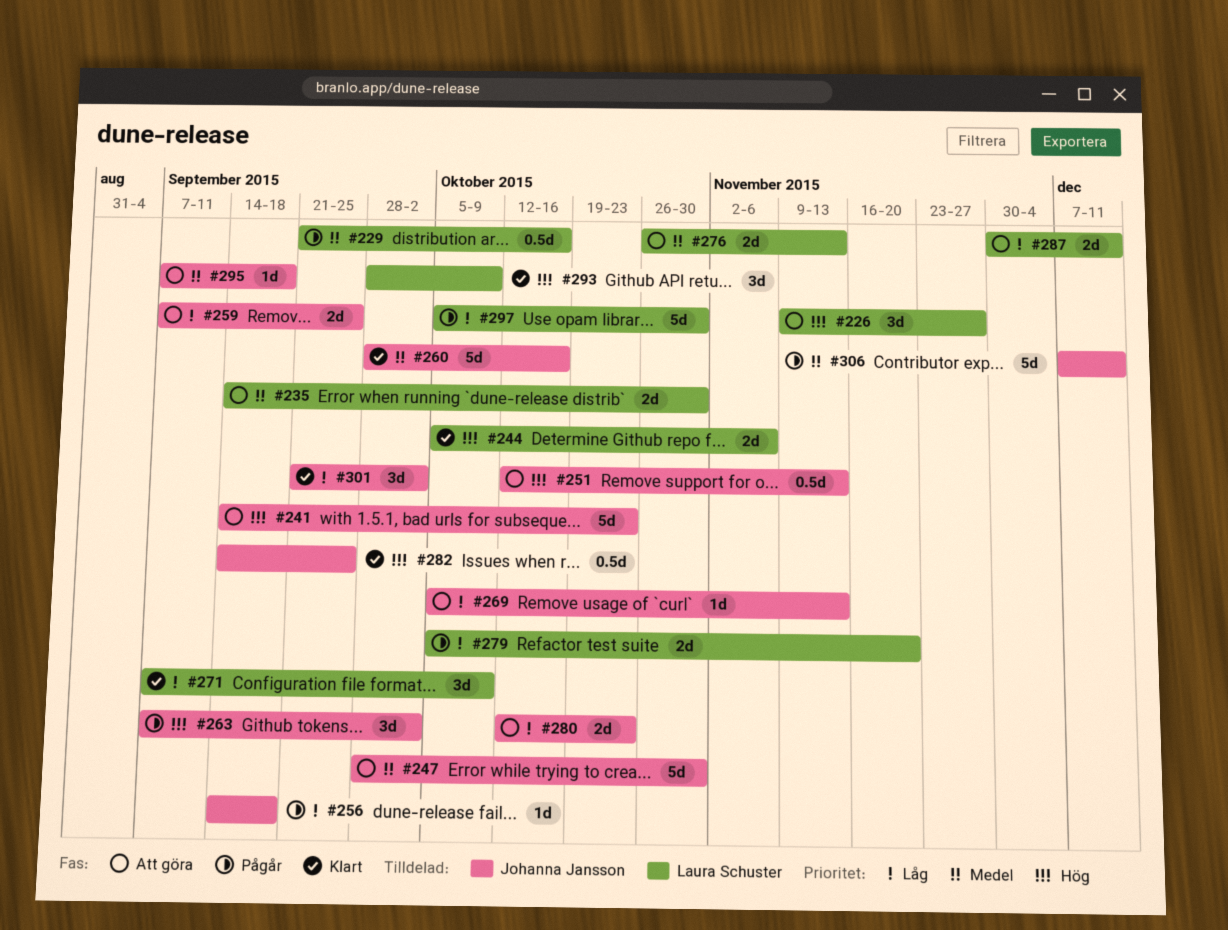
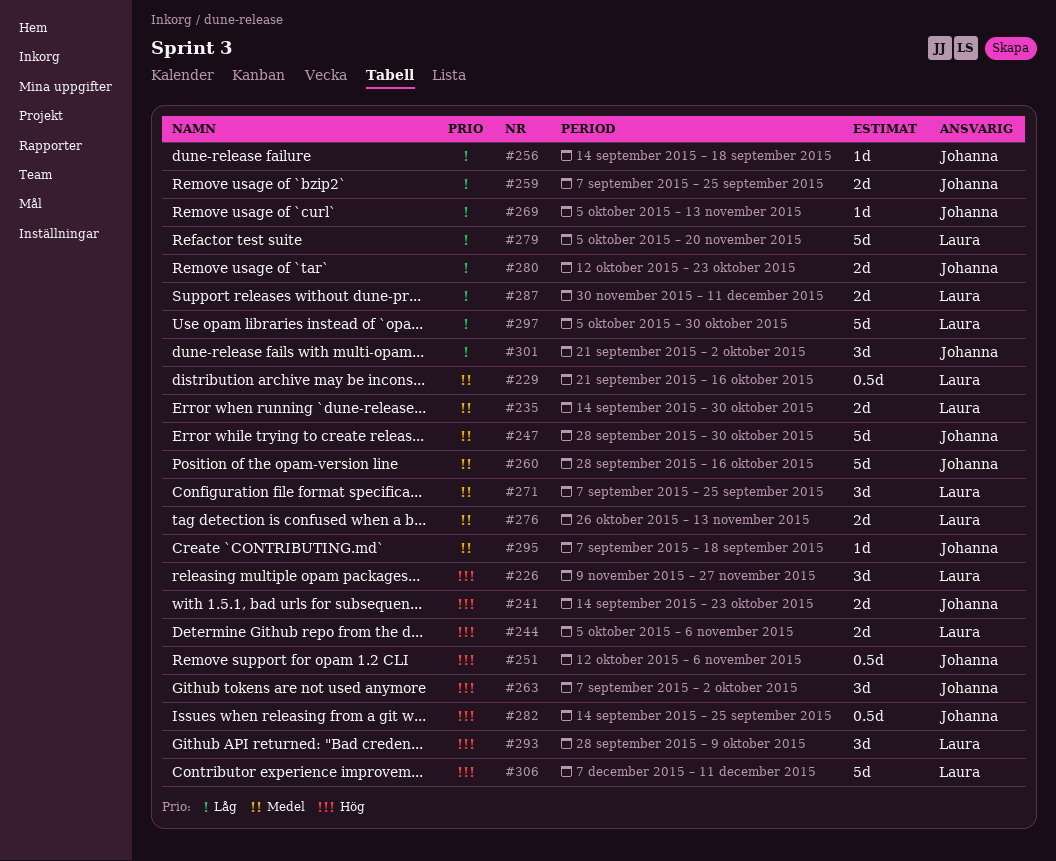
#241, estimate: 5d -> 2d
#251, due: Nov 13 -> Nov 6
#271, priority: Låg -> Medel
#271, due: Oct 9 -> Sep 25
#279, estimate: 2d -> 5d
#306, owner: Johanna Jansson -> Laura Schuster
#306, priority: Medel -> Hög

